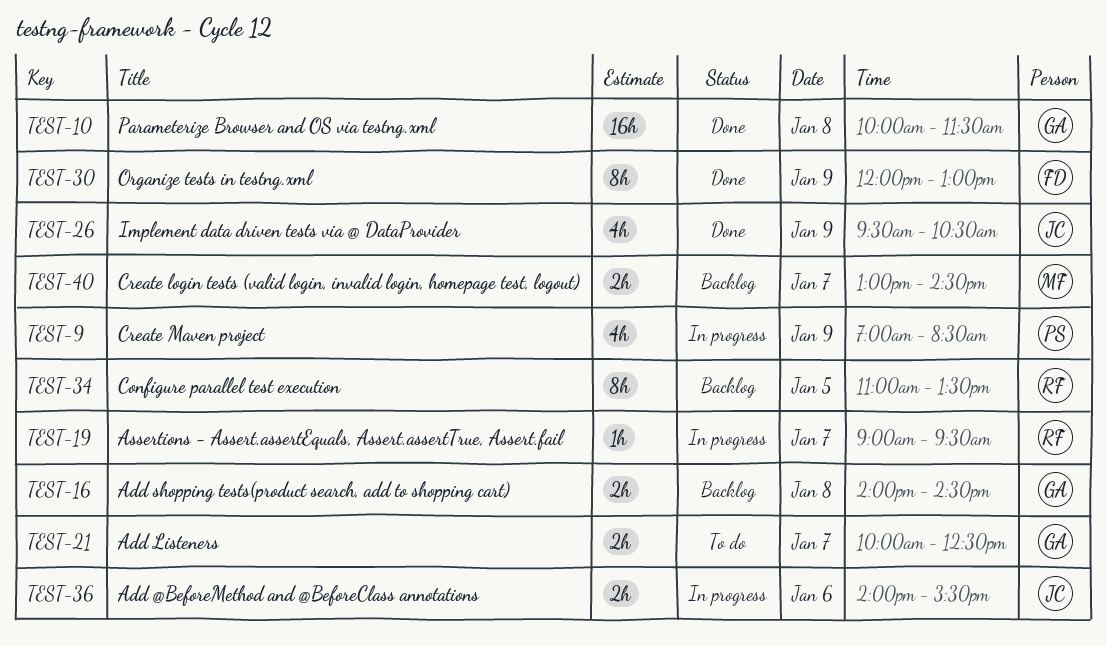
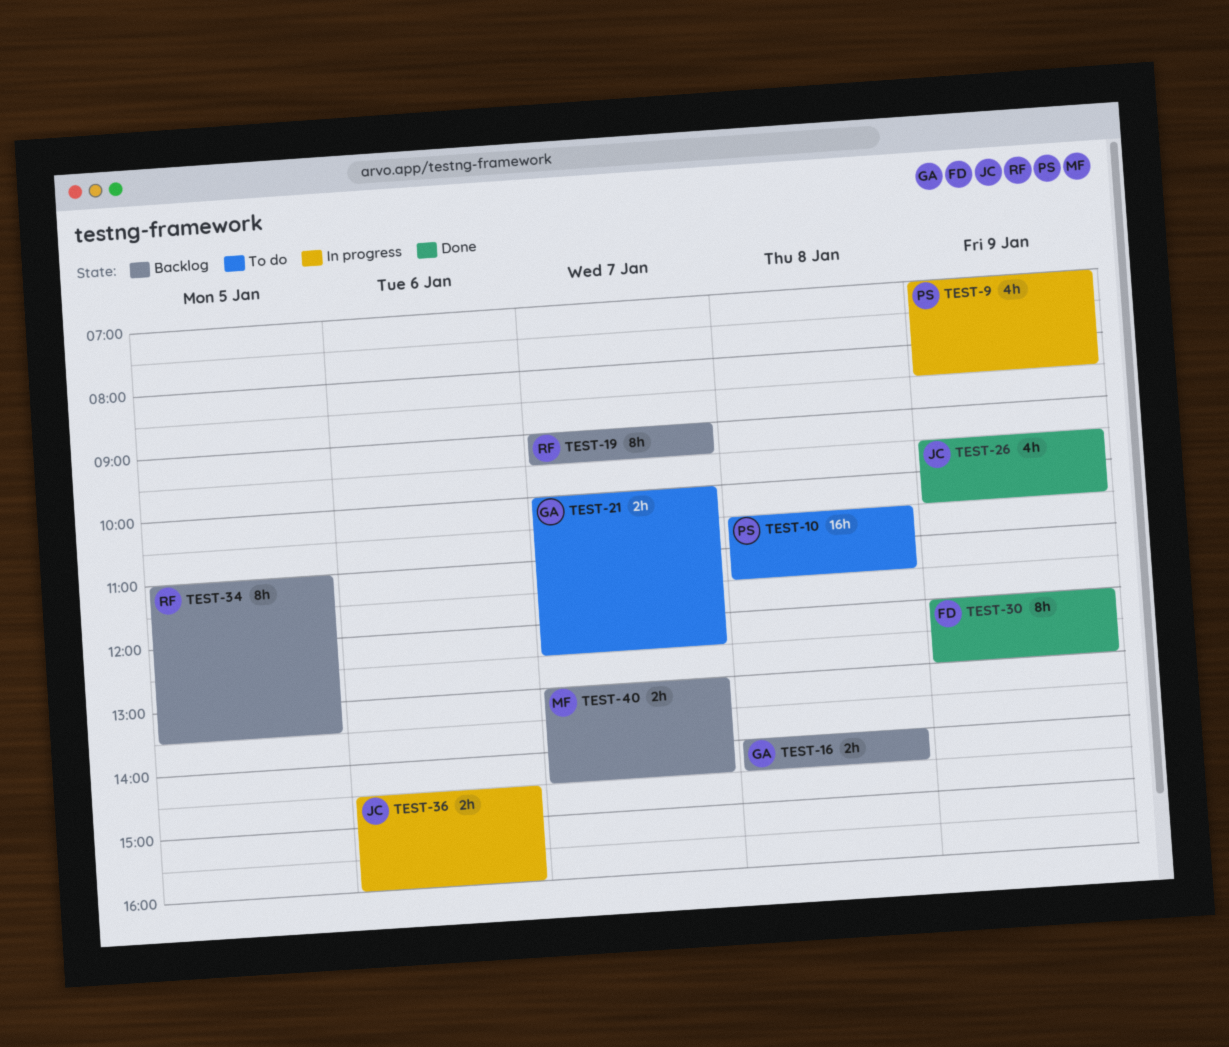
TEST-10, status: Done -> To do
TEST-10, owner: GA -> PS
TEST-10, begins: 10:00 -> 10:30
TEST-19, status: In progress -> Backlog
TEST-19, estimate: 1h -> 8h
TEST-36, begins: 14:00 -> 14:30
TEST-36, ends: 15:30 -> 16:00

